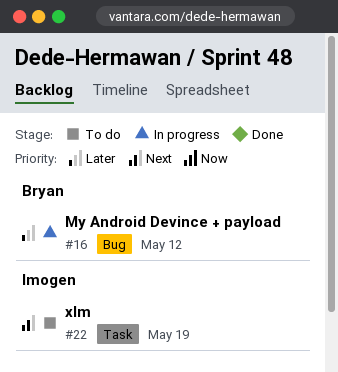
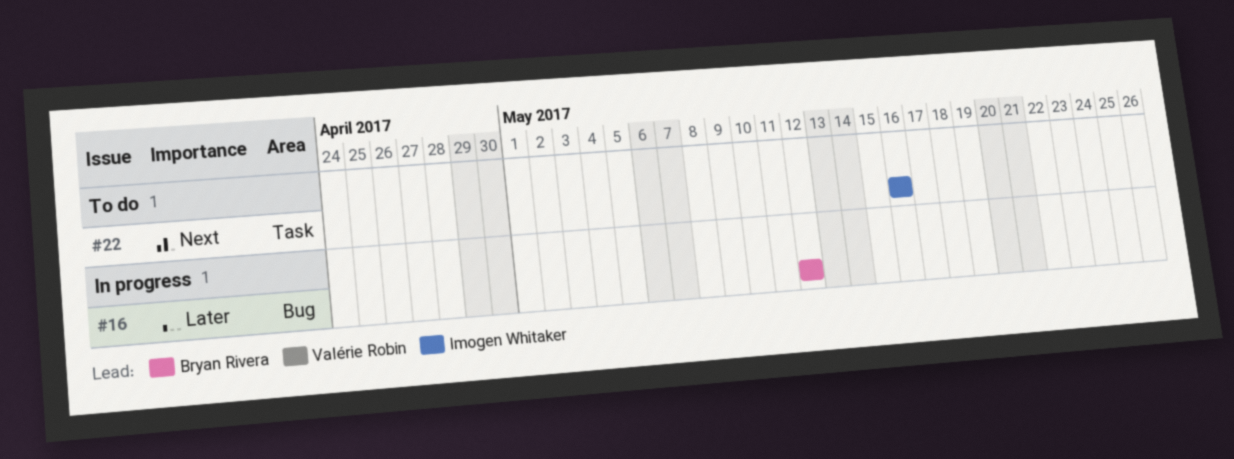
#22, due: May 19 -> May 16

